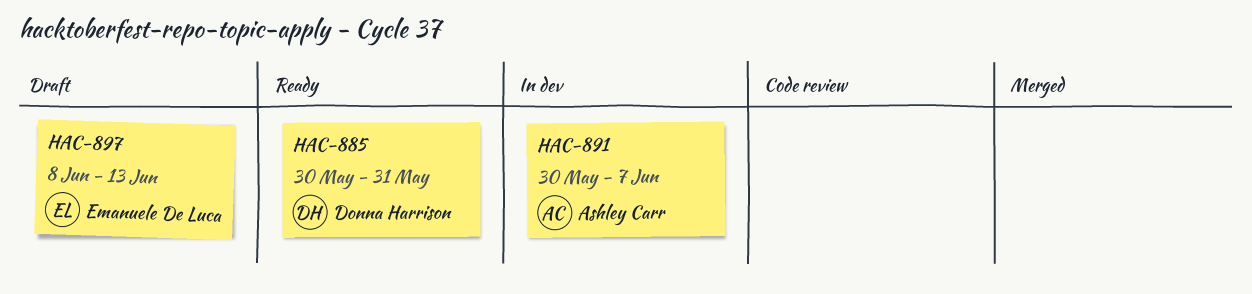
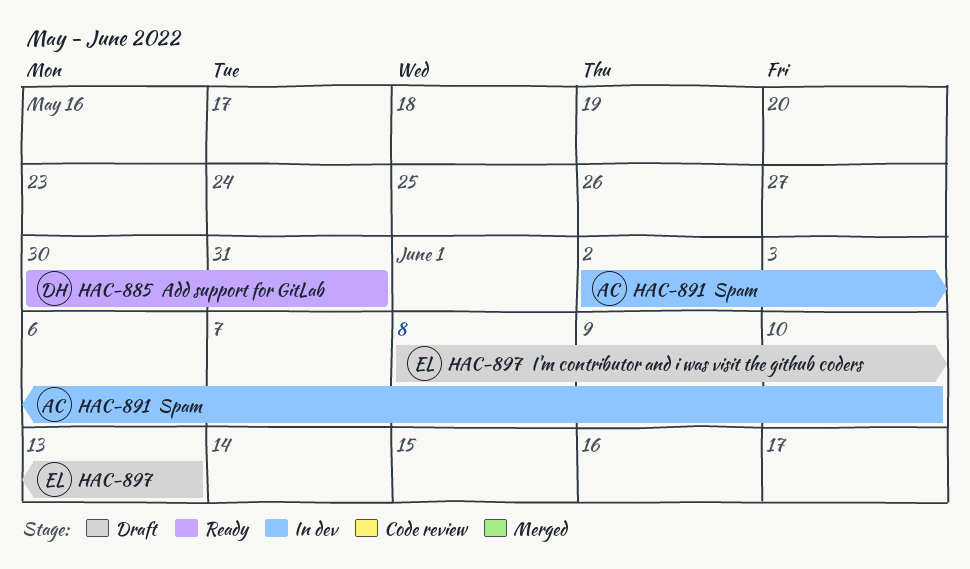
HAC-891, start: May 30 -> Jun 2
HAC-891, due: Jun 7 -> Jun 10

